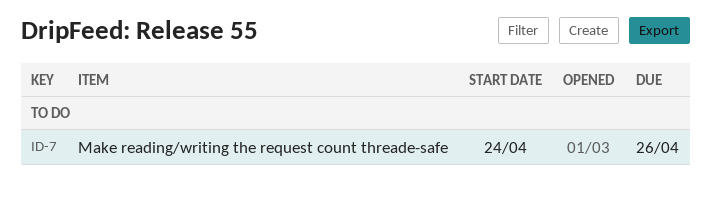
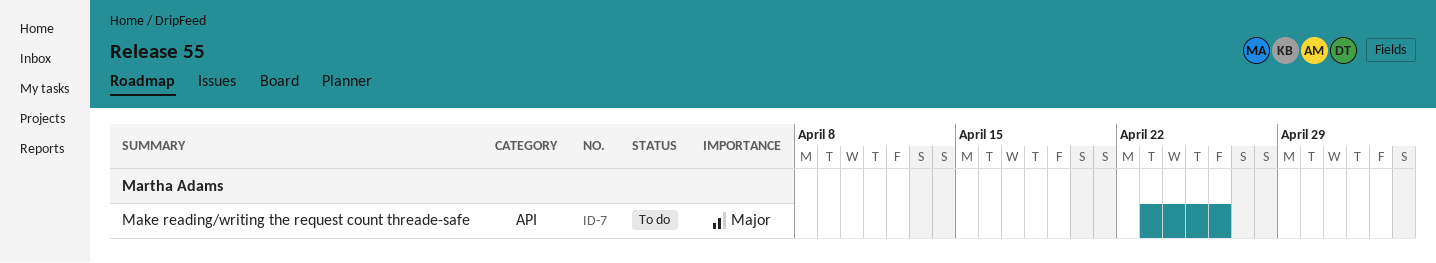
ID-7, start: Apr 24 -> Apr 23

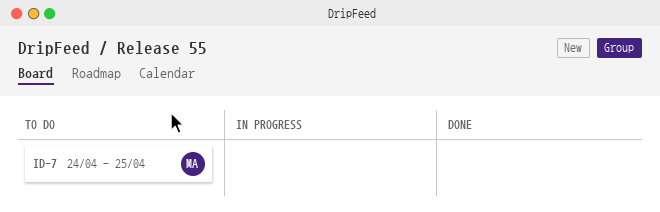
ID-7, start: Apr 23 -> Apr 24
ID-7, due: Apr 26 -> Apr 25

